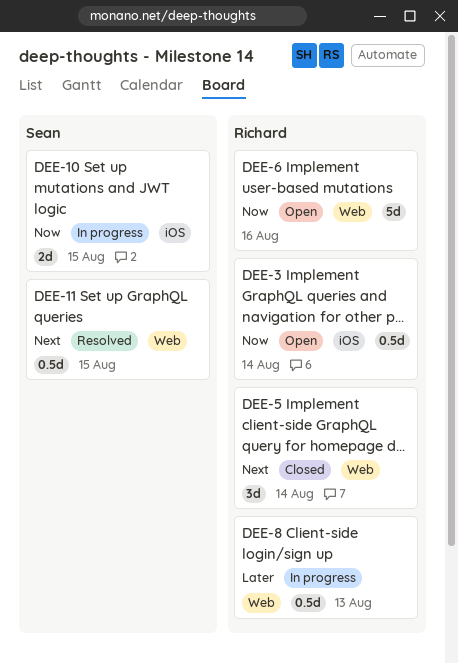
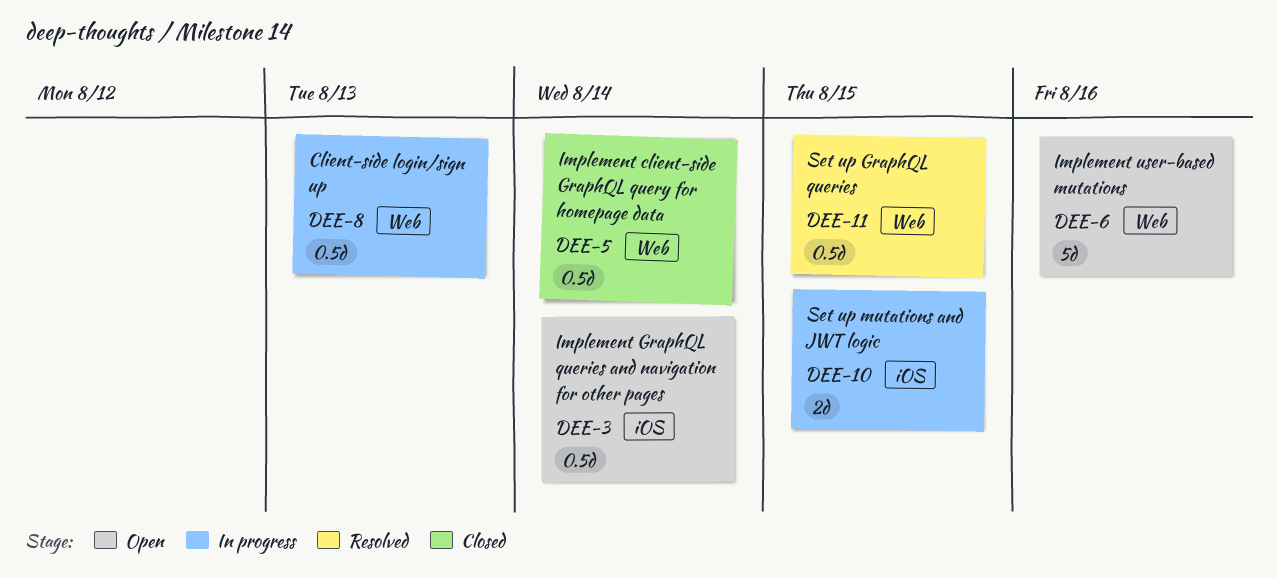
DEE-5, estimate: 3d -> 0.5d

